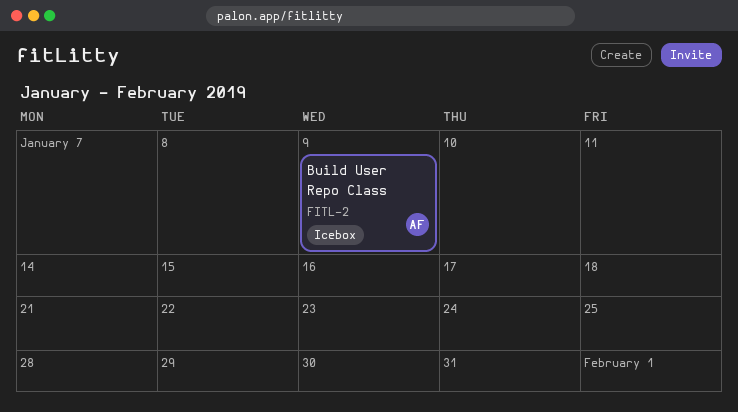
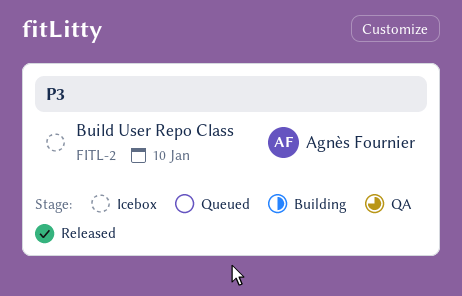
FITL-2, due: Jan 9 -> Jan 10

